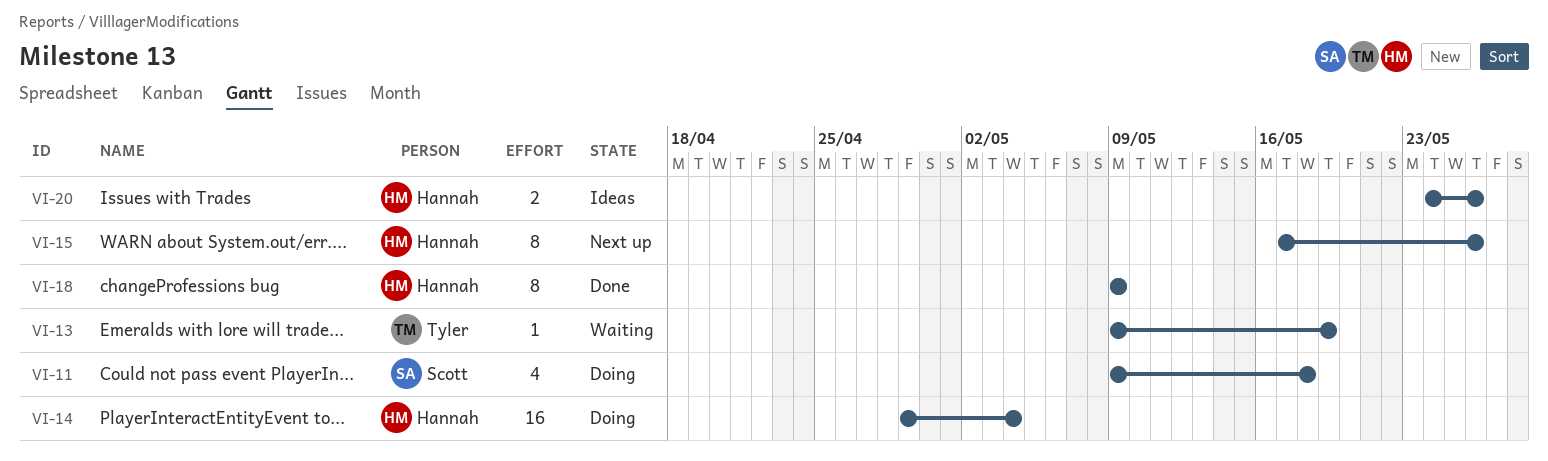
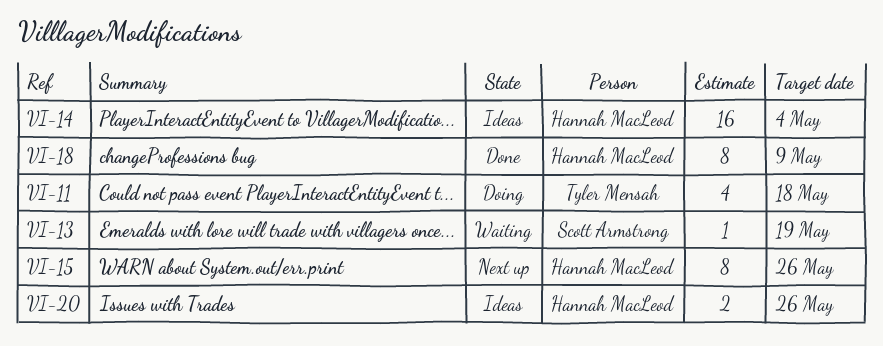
VI-11, owner: Scott Armstrong -> Tyler Mensah
VI-13, owner: Tyler Mensah -> Scott Armstrong
VI-14, status: Doing -> Ideas

